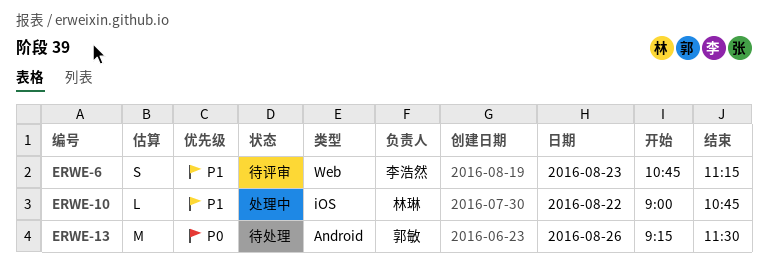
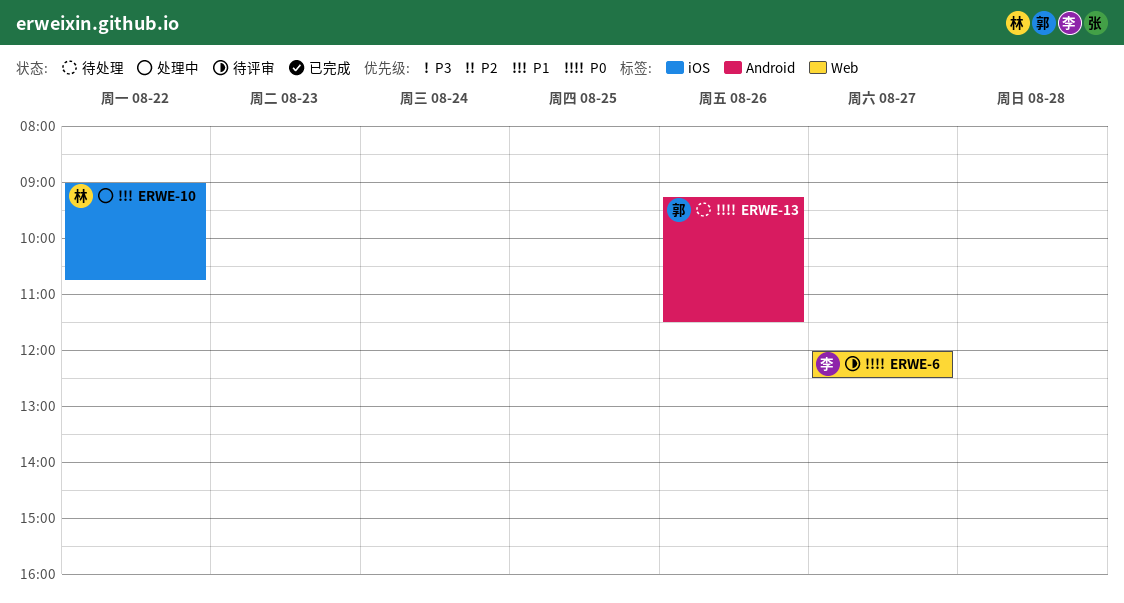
ERWE-6, priority: P1 -> P0
ERWE-6, day: Aug 23 -> Aug 27
ERWE-6, begins: 10:45 -> 12:00
ERWE-6, ends: 11:15 -> 12:30

